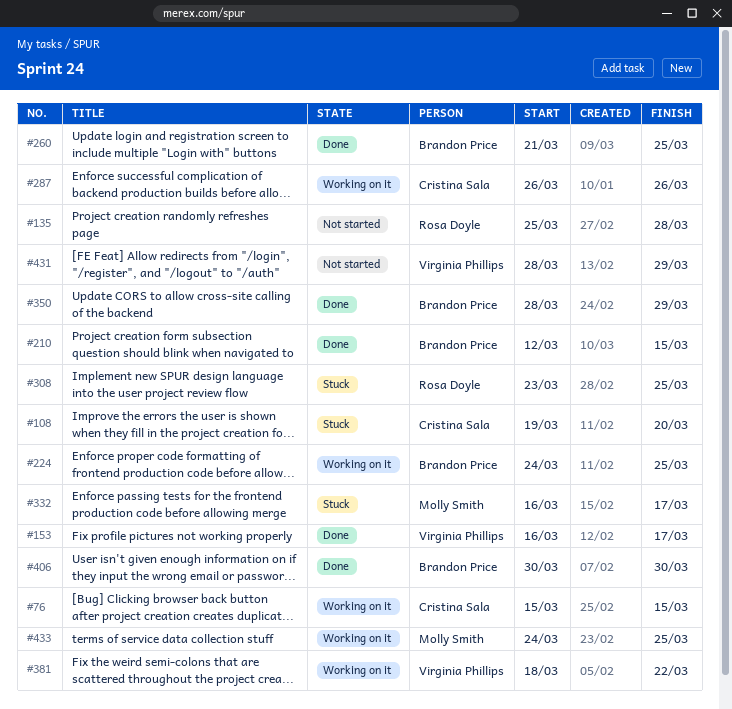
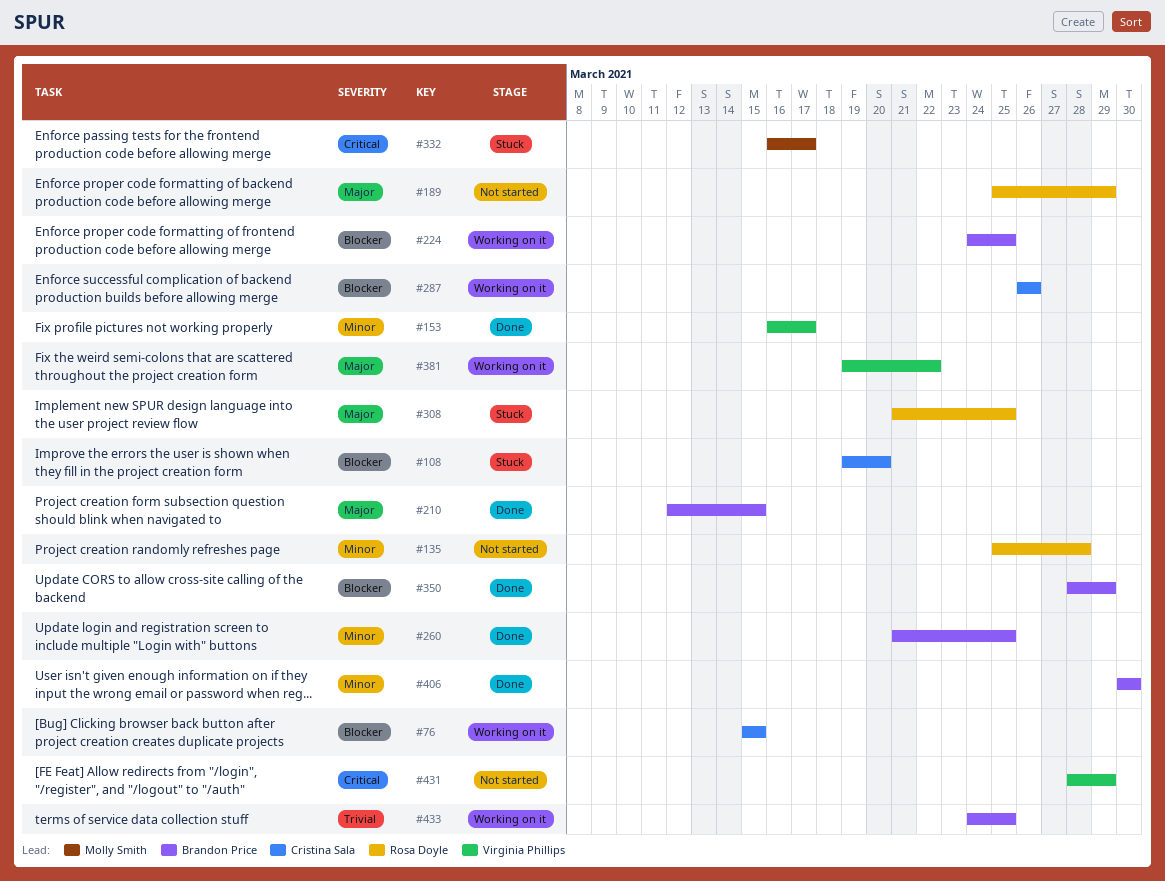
#189: none -> present
#308, start: Mar 23 -> Mar 21
#381, start: Mar 18 -> Mar 19
#433, owner: Molly Smith -> Brandon Price

